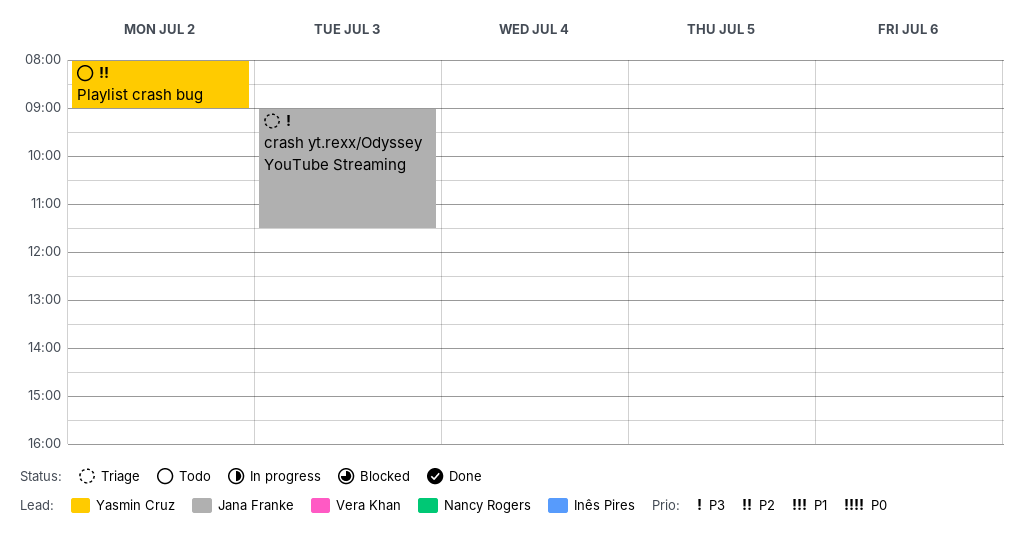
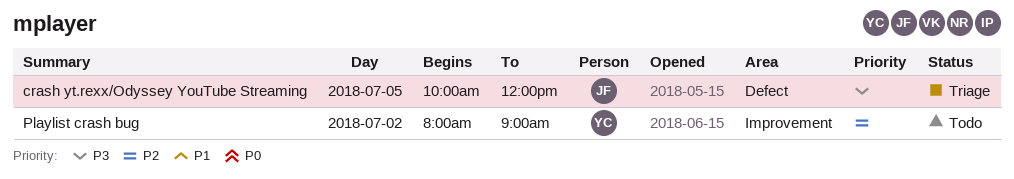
crash yt.rexx/Odyssey YouTube Streaming, day: Jul 3 -> Jul 5
crash yt.rexx/Odyssey YouTube Streaming, begins: 09:00 -> 10:00
crash yt.rexx/Odyssey YouTube Streaming, ends: 11:30 -> 12:00

